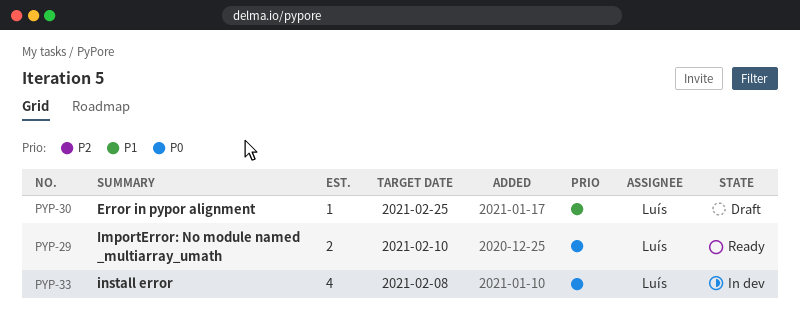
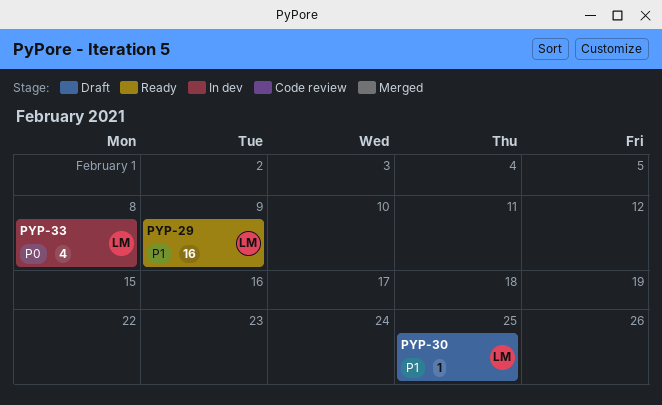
PYP-29, priority: P0 -> P1
PYP-29, estimate: 2 -> 16
PYP-29, due: Feb 10 -> Feb 9

